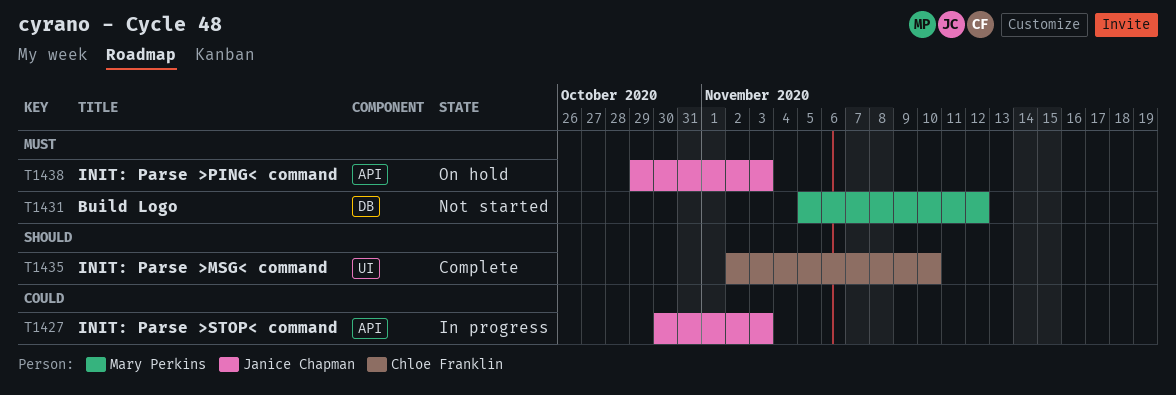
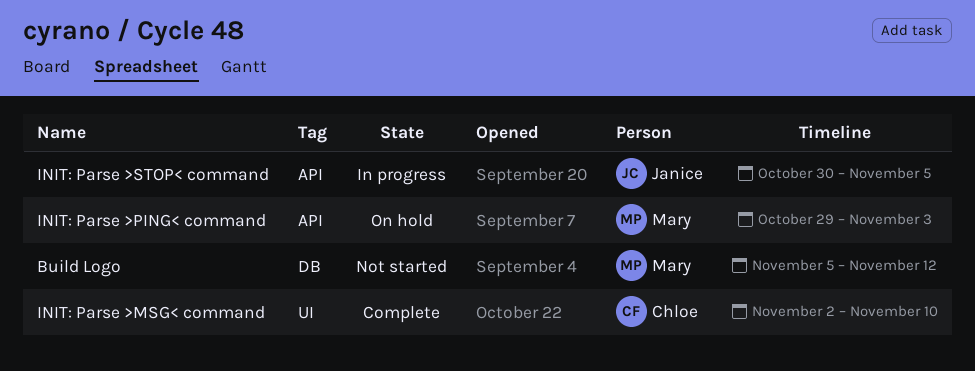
INIT: Parse >PING< command, owner: Janice Chapman -> Mary Perkins
INIT: Parse >STOP< command, due: Nov 3 -> Nov 5

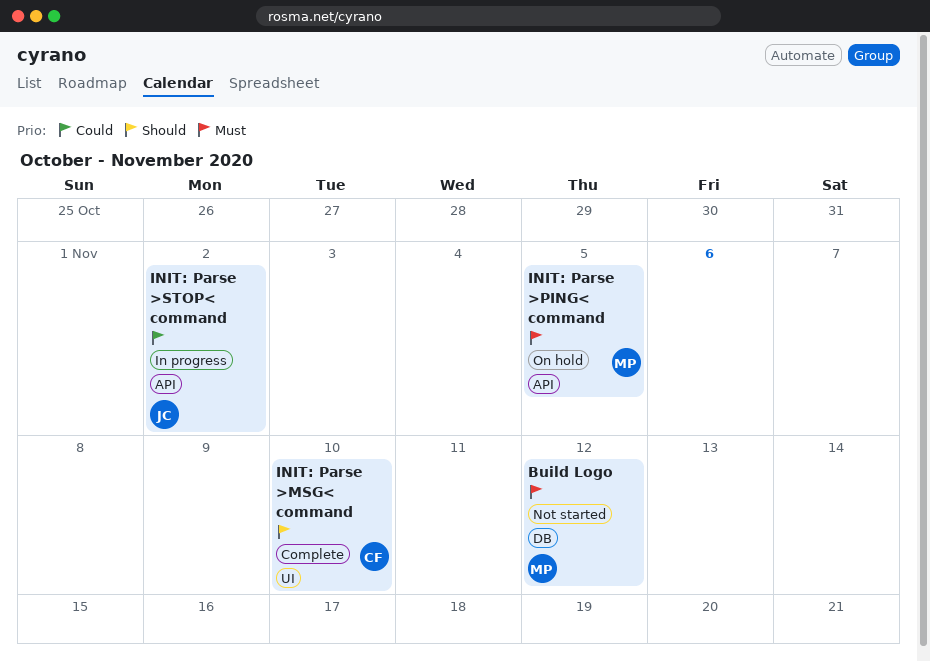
INIT: Parse >PING< command, due: Nov 3 -> Nov 5
INIT: Parse >STOP< command, due: Nov 5 -> Nov 2

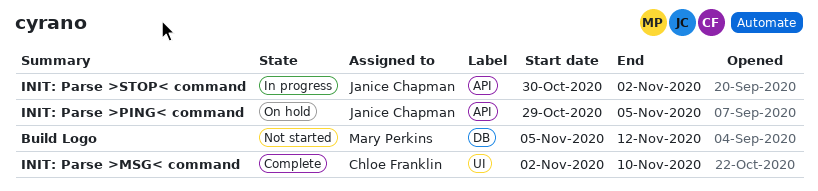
INIT: Parse >PING< command, owner: Mary Perkins -> Janice Chapman

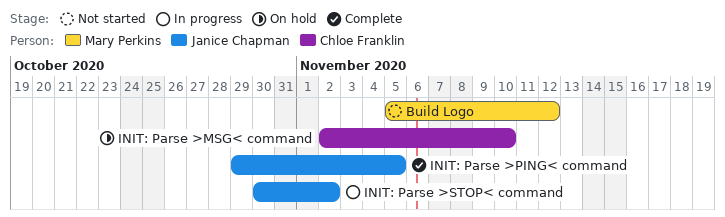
INIT: Parse >MSG< command, status: Complete -> On hold
INIT: Parse >PING< command, status: On hold -> Complete

